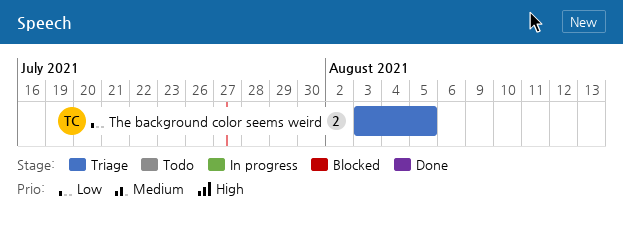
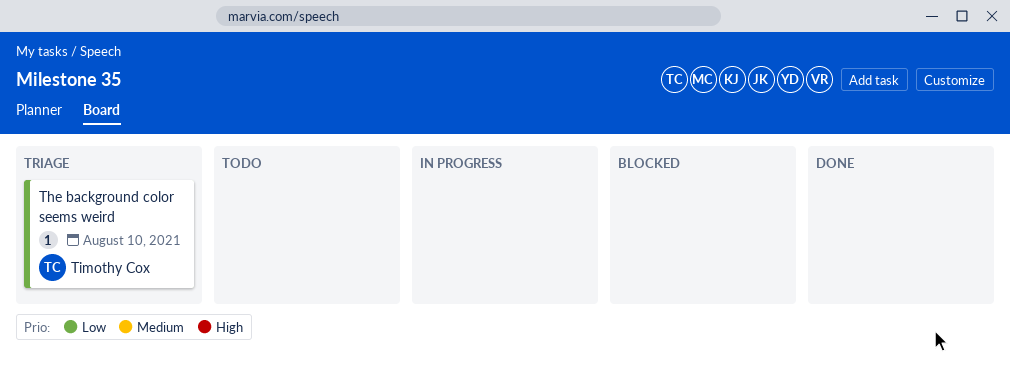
The background color seems weird, estimate: 2 -> 1
The background color seems weird, due: Aug 5 -> Aug 10

